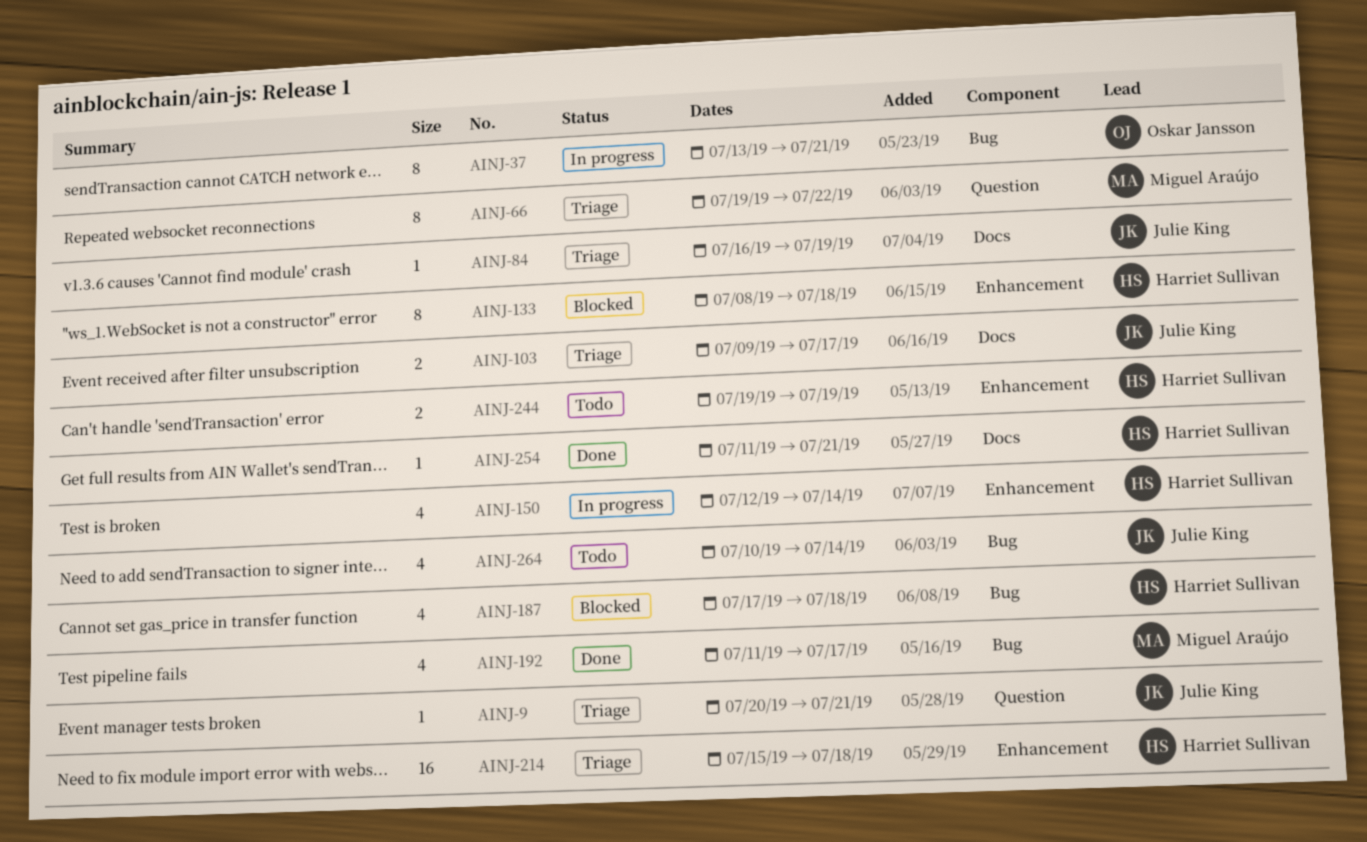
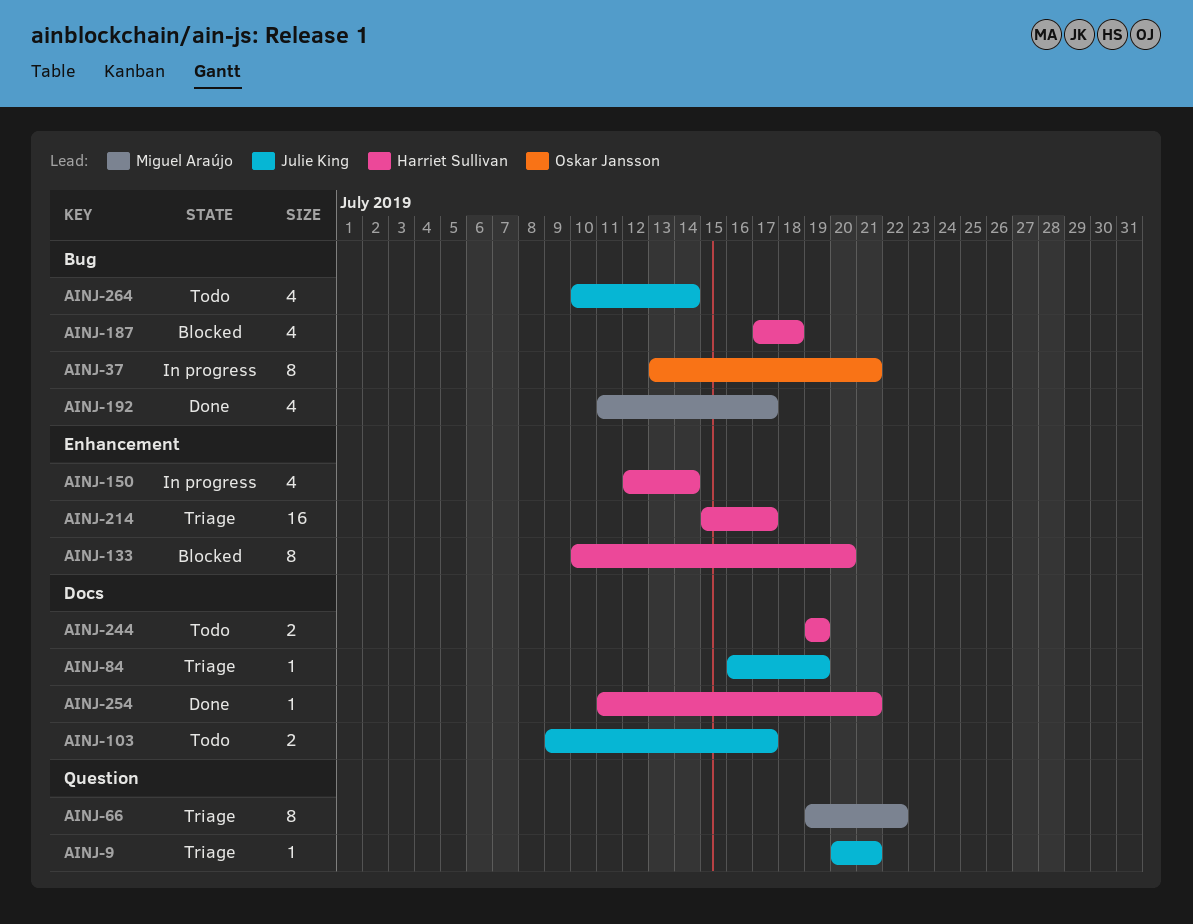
AINJ-103, status: Triage -> Todo
AINJ-133, start: Jul 8 -> Jul 10
AINJ-133, due: Jul 18 -> Jul 20
AINJ-214, due: Jul 18 -> Jul 17
AINJ-244, label: Enhancement -> Docs

